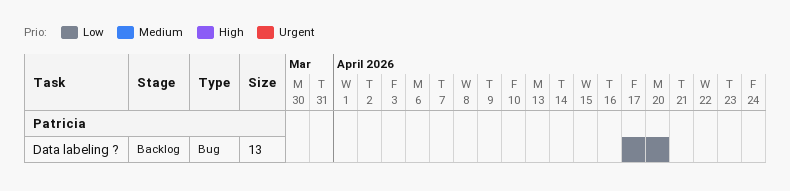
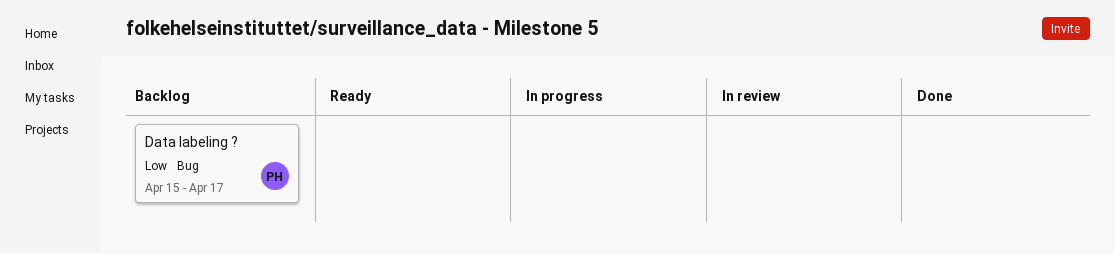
Data labeling ?, start: Apr 17 -> Apr 15
Data labeling ?, due: Apr 20 -> Apr 17

